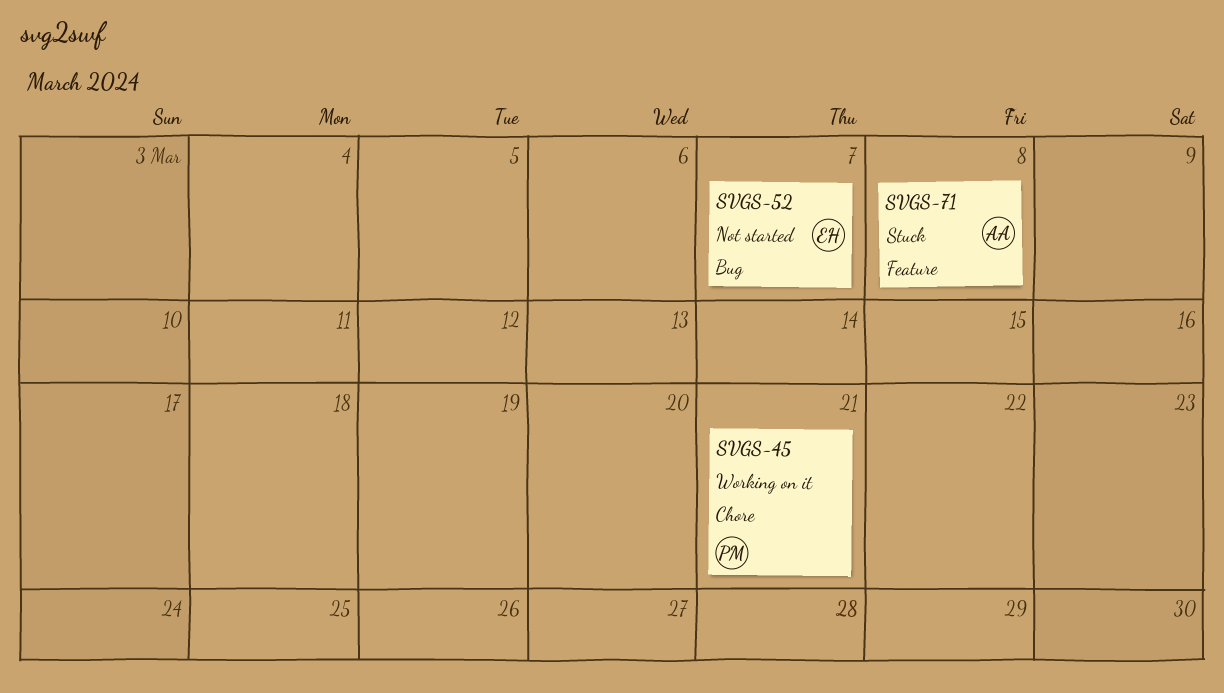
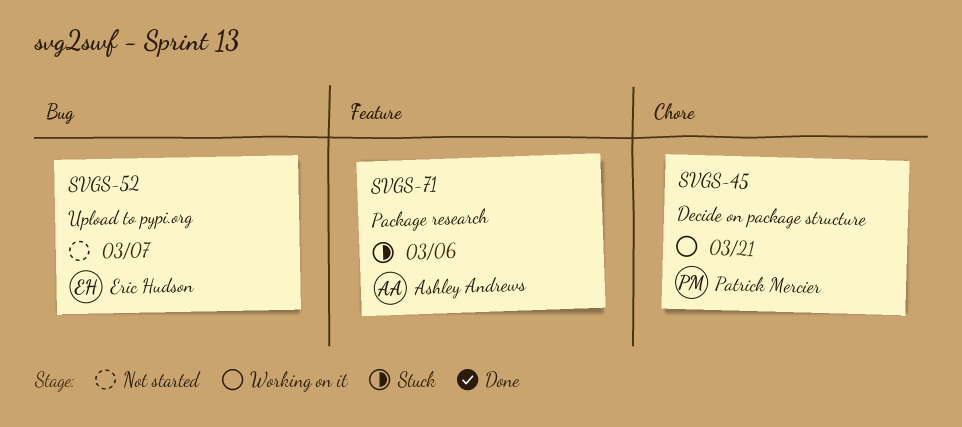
SVGS-71, due: Mar 8 -> Mar 6

